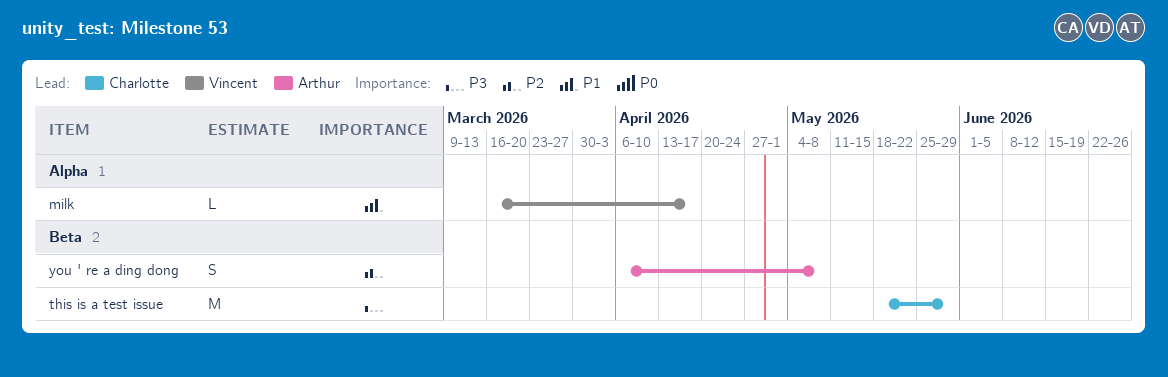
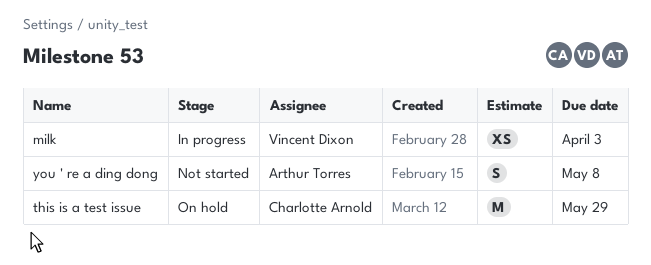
milk, estimate: L -> XS
milk, due: Apr 17 -> Apr 3

